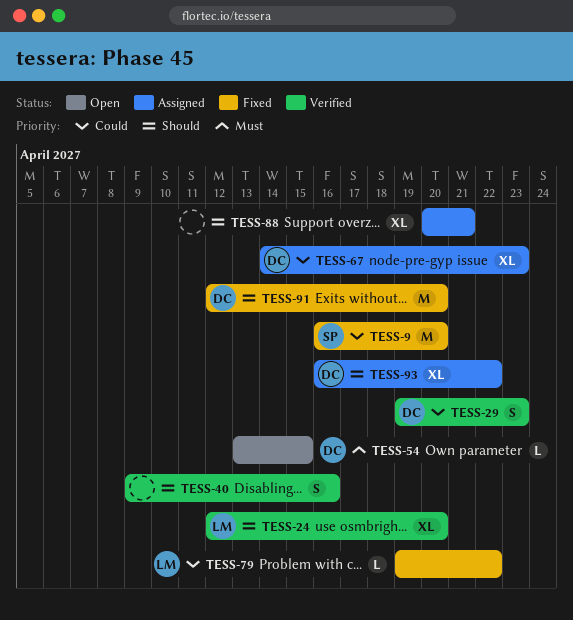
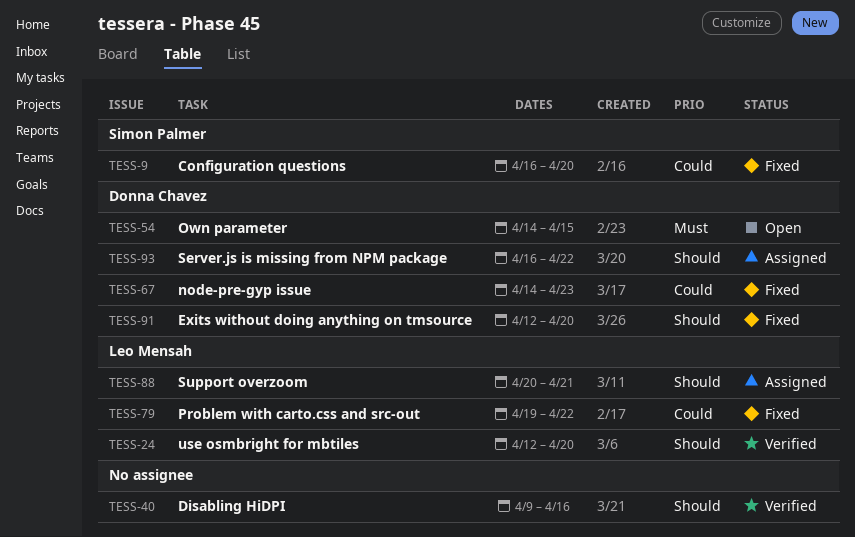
TESS-29: present -> none
TESS-54, start: Apr 13 -> Apr 14
TESS-67, status: Assigned -> Fixed
TESS-88, owner: none -> Leo Mensah

